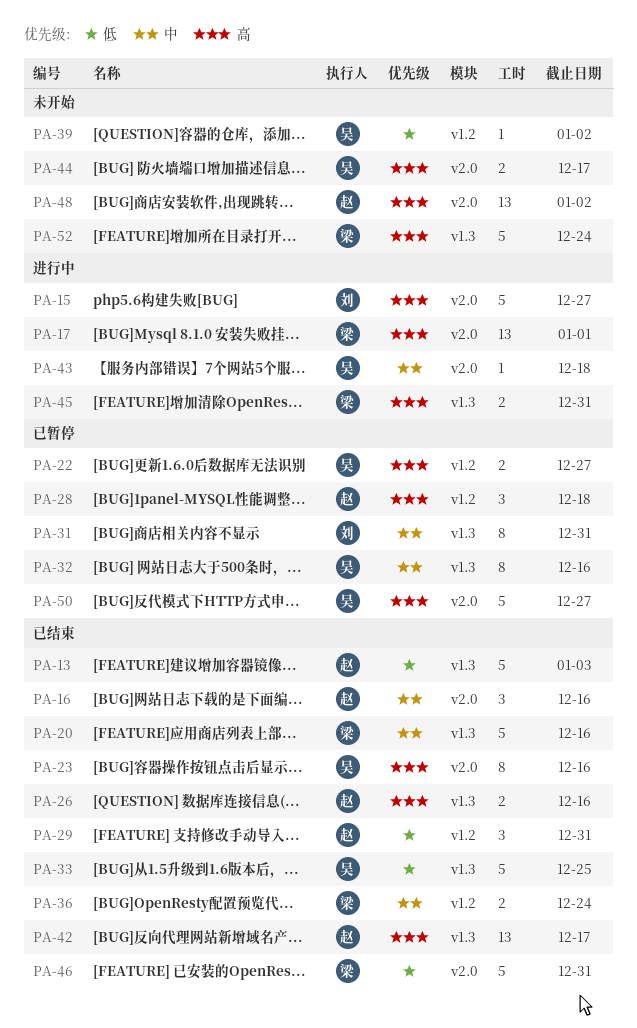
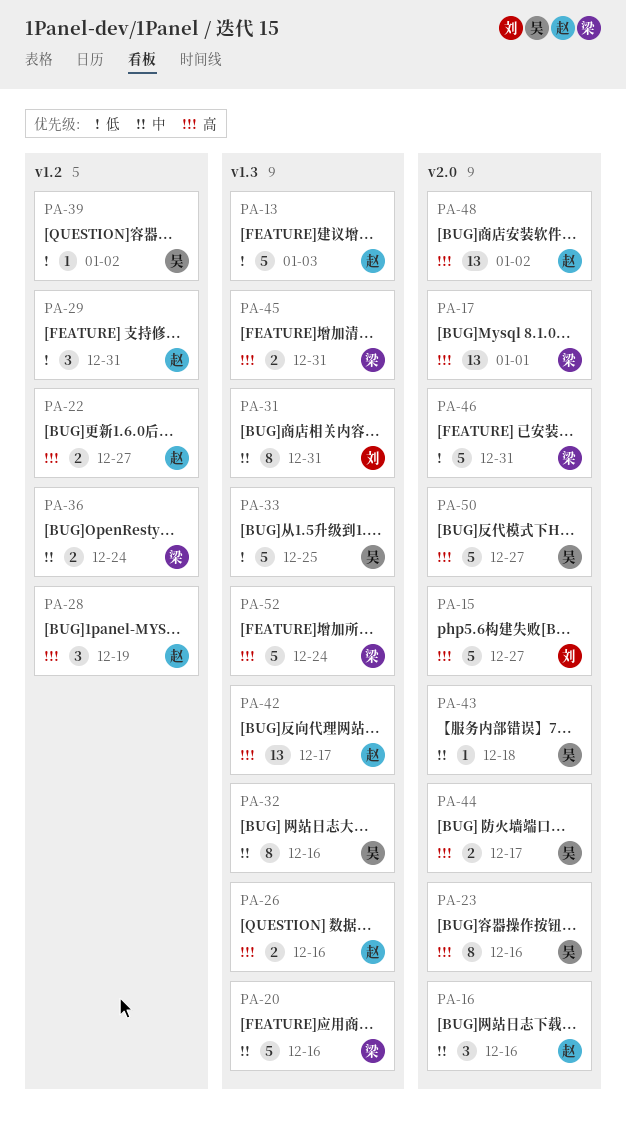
PA-22, owner: 吴 -> 赵
PA-28, due: Dec 18 -> Dec 19

